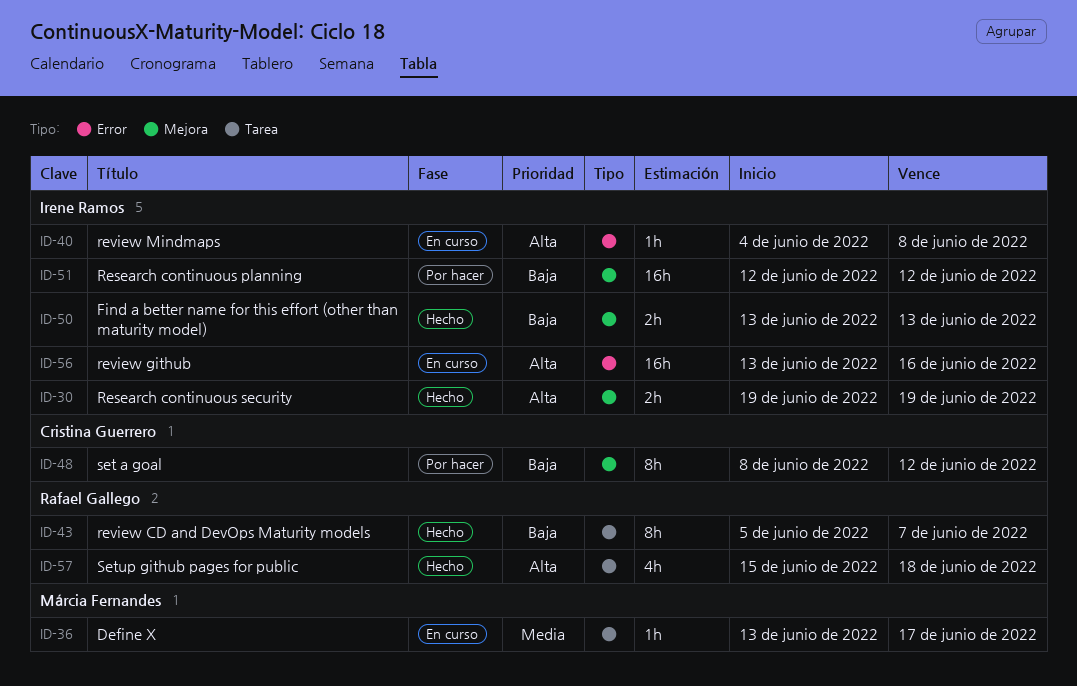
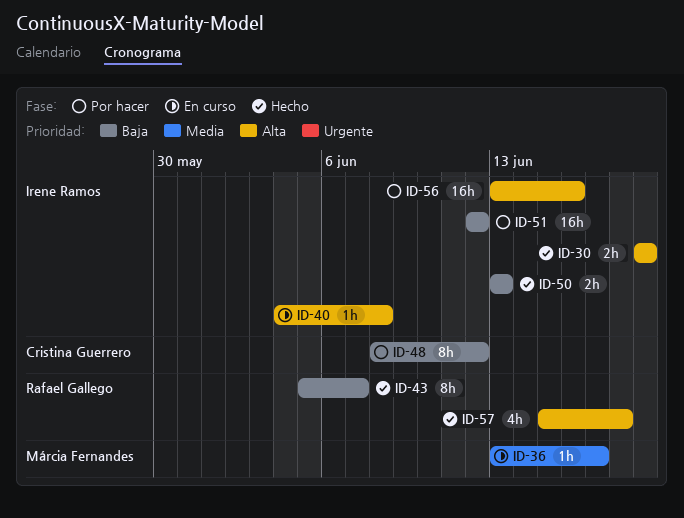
ID-56, status: En curso -> Por hacer

